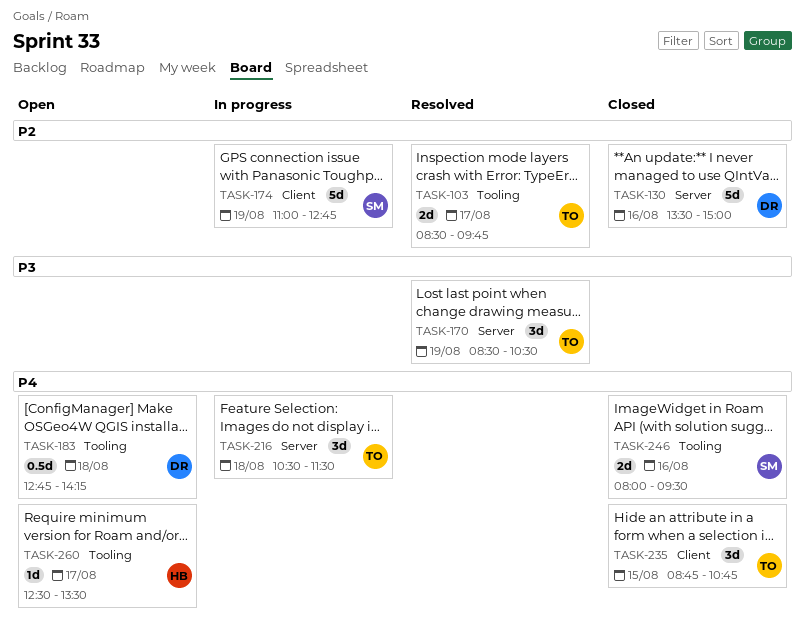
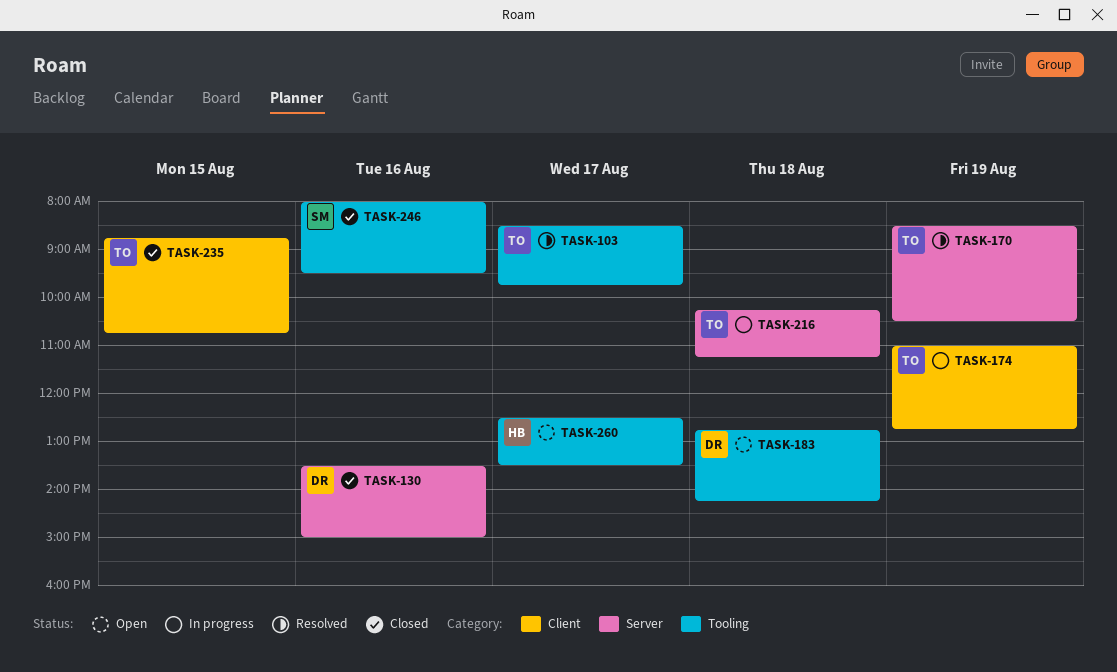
TASK-174, owner: SM -> TO
TASK-216, begins: 10:30 -> 10:15
TASK-216, ends: 11:30 -> 11:15

